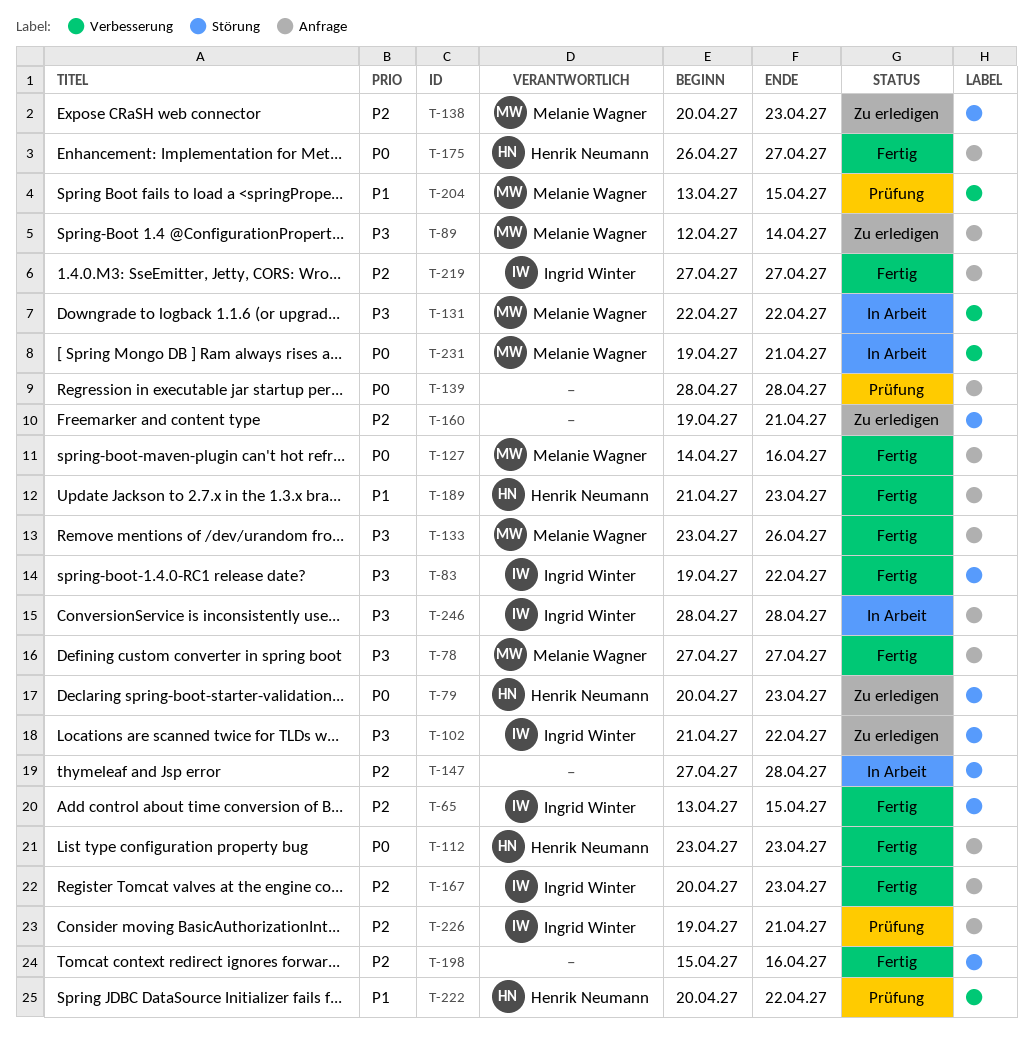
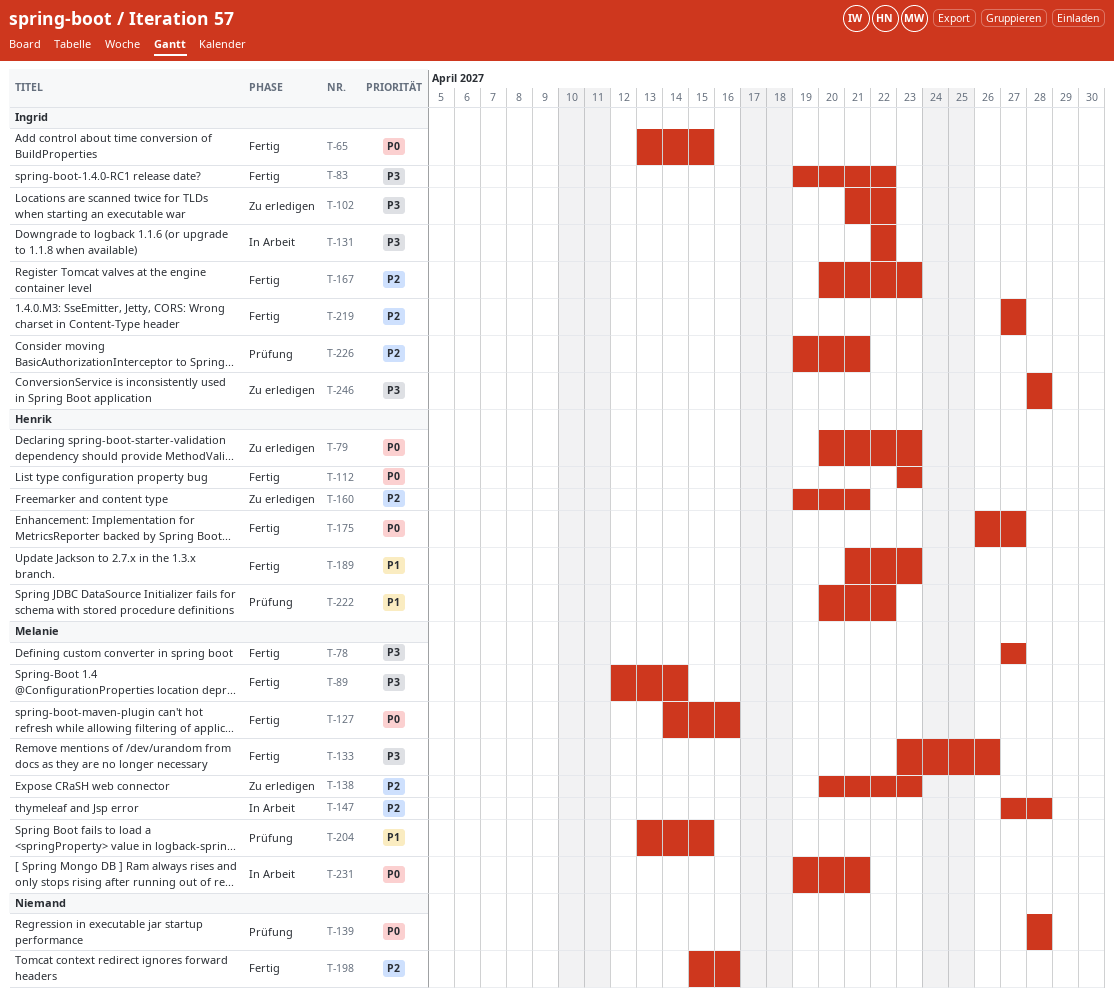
T-65, priority: P2 -> P0
T-89, status: Zu erledigen -> Fertig
T-131, owner: Melanie Wagner -> Ingrid Winter
T-147, owner: none -> Melanie Wagner
T-160, owner: none -> Henrik Neumann
T-246, status: In Arbeit -> Zu erledigen

